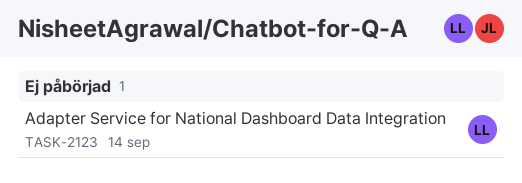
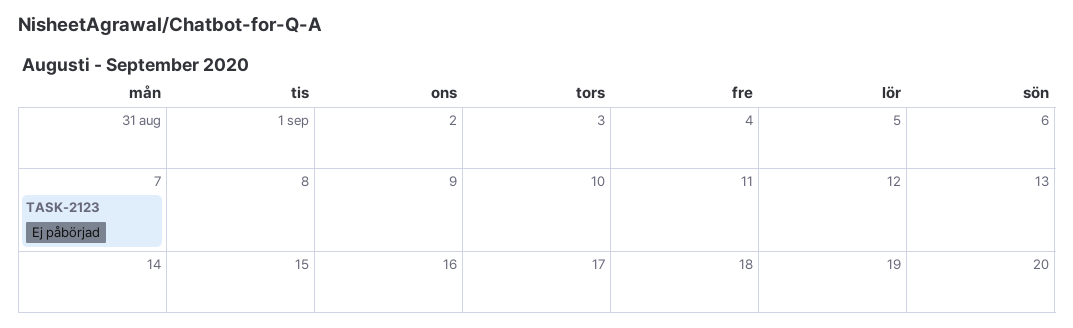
TASK-2123, due: Sep 14 -> Sep 7

